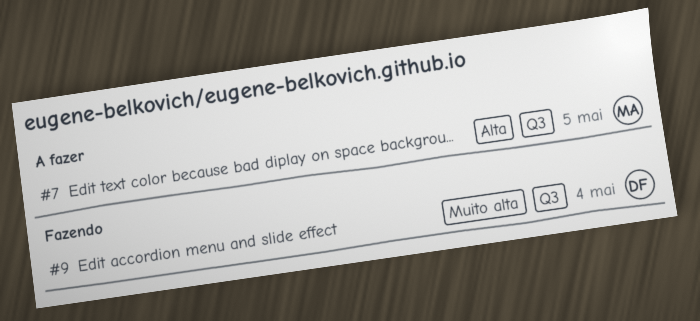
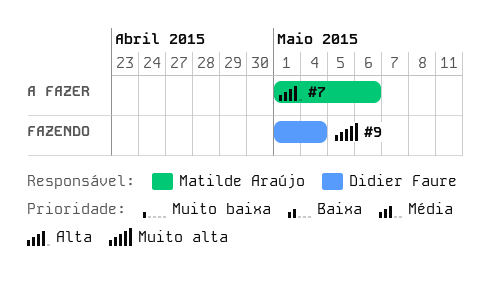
#7, due: May 5 -> May 6

